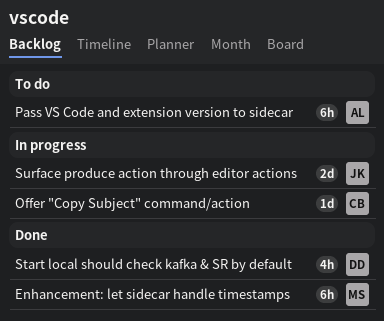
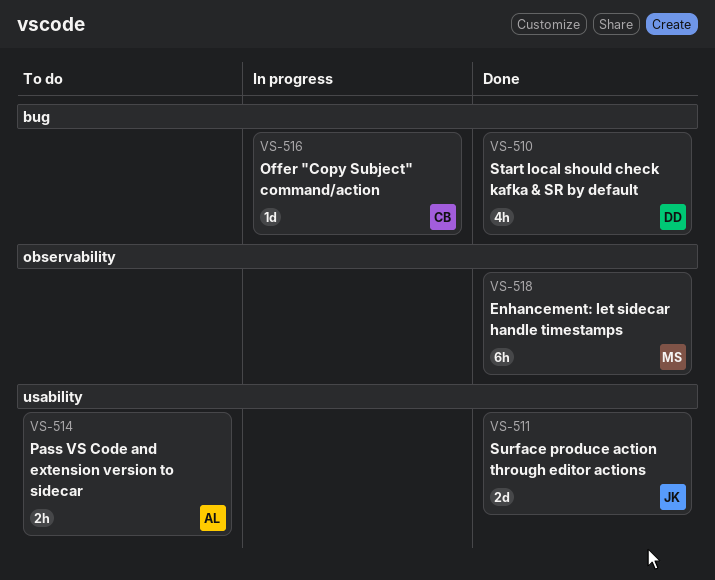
Pass VS Code and extension version to sidecar, estimate: 6h -> 2h
Surface produce action through editor actions, status: In progress -> Done

